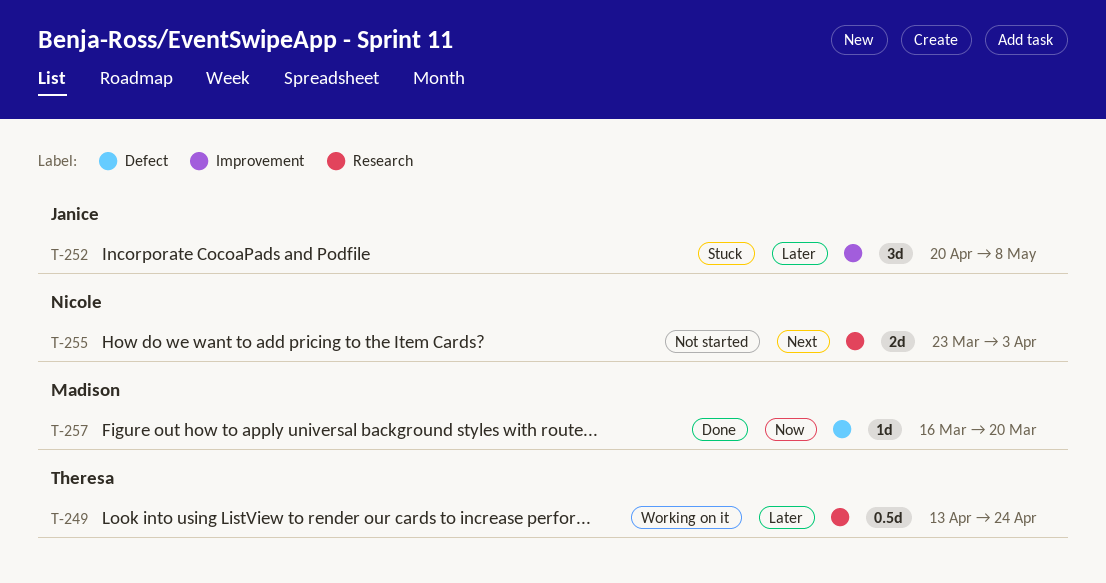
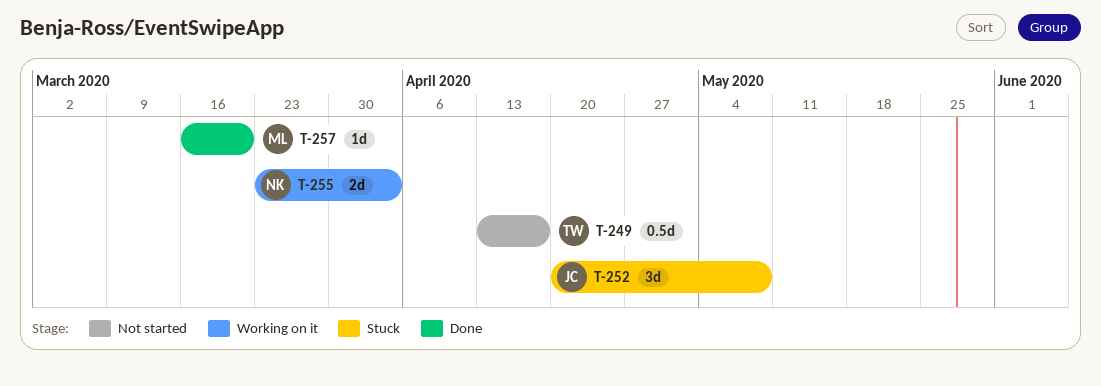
T-249, status: Working on it -> Not started
T-249, due: Apr 24 -> Apr 17
T-255, status: Not started -> Working on it

